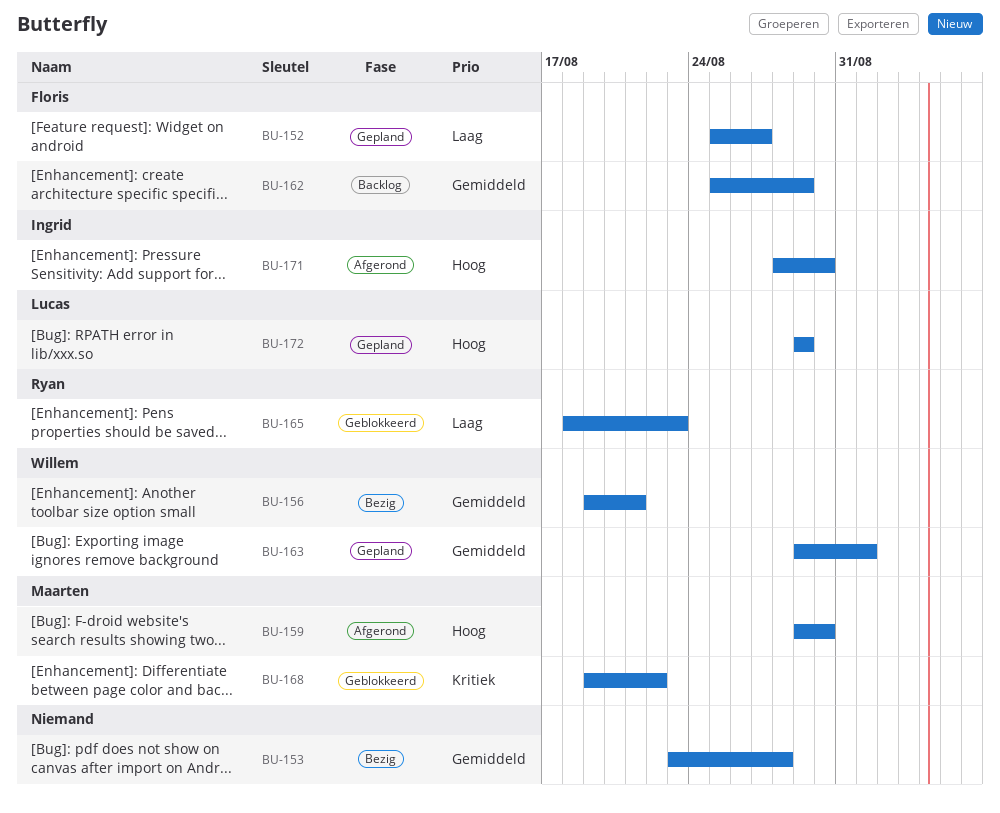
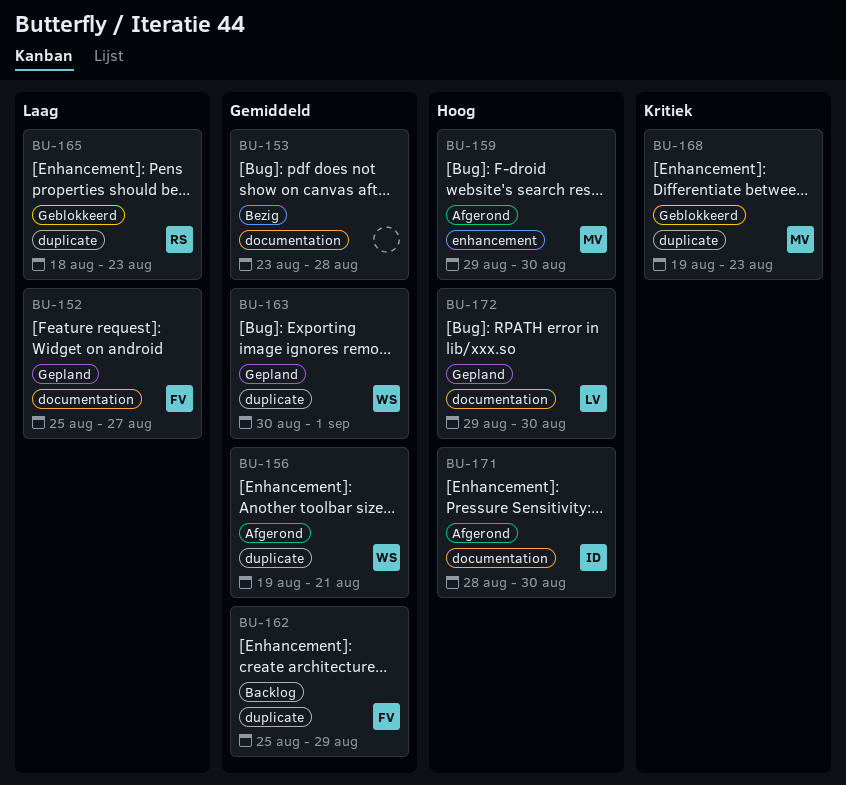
BU-156, status: Bezig -> Afgerond
BU-163, start: Aug 29 -> Aug 30
BU-168, due: Aug 22 -> Aug 23
BU-172, due: Aug 29 -> Aug 30

